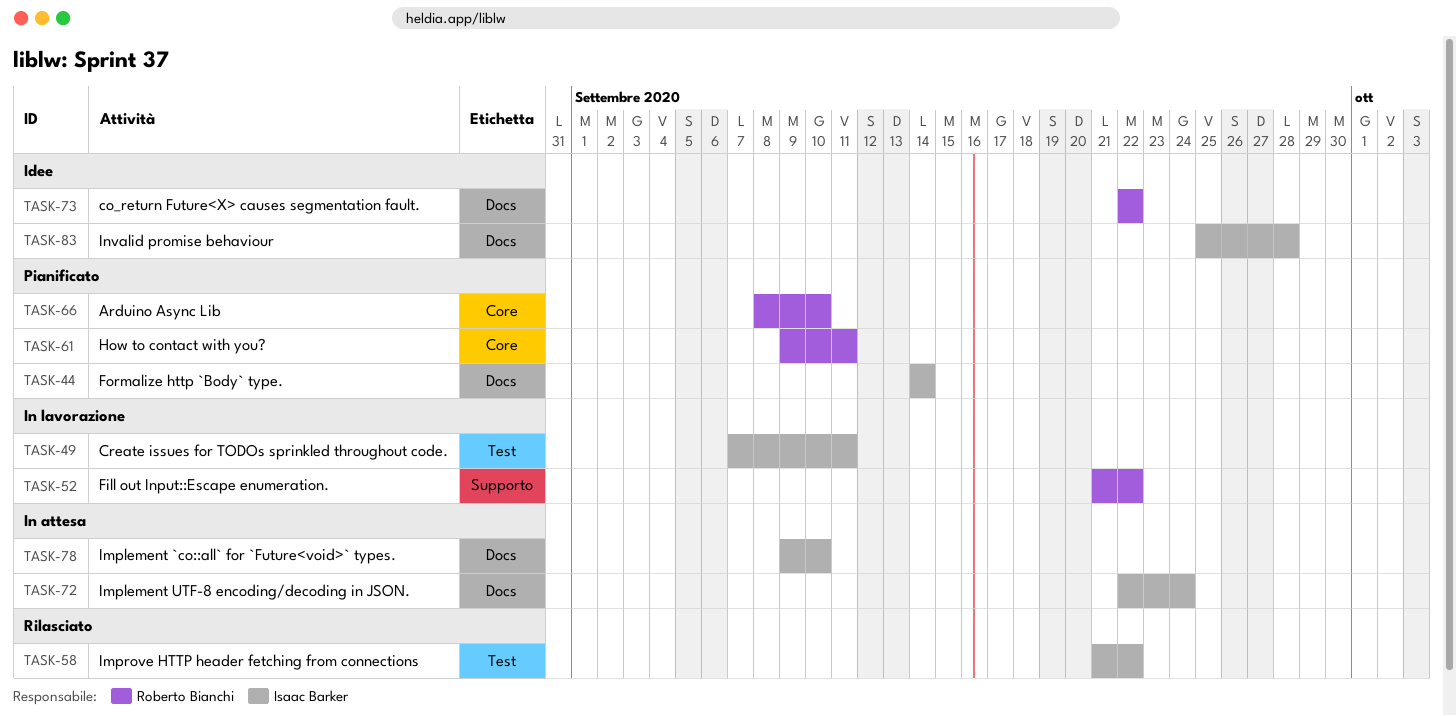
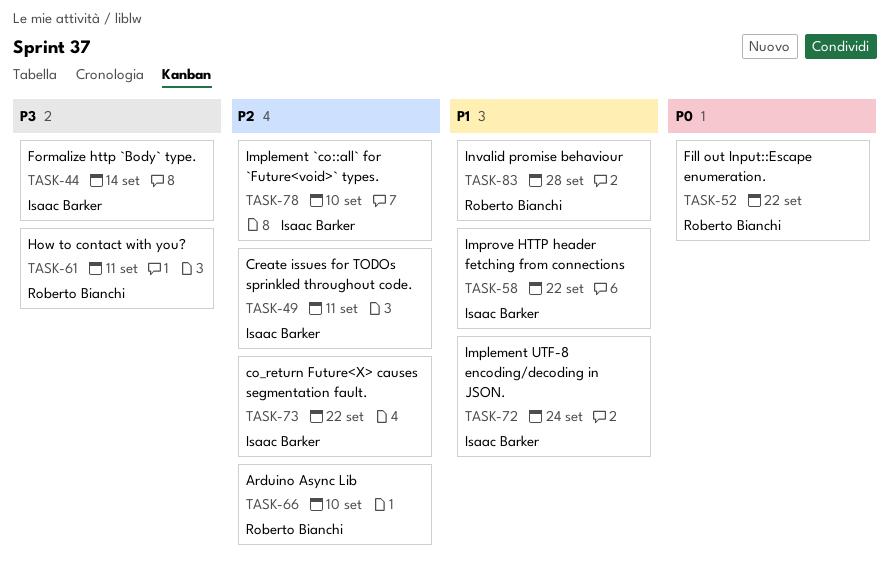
TASK-73, owner: Roberto Bianchi -> Isaac Barker
TASK-83, owner: Isaac Barker -> Roberto Bianchi

